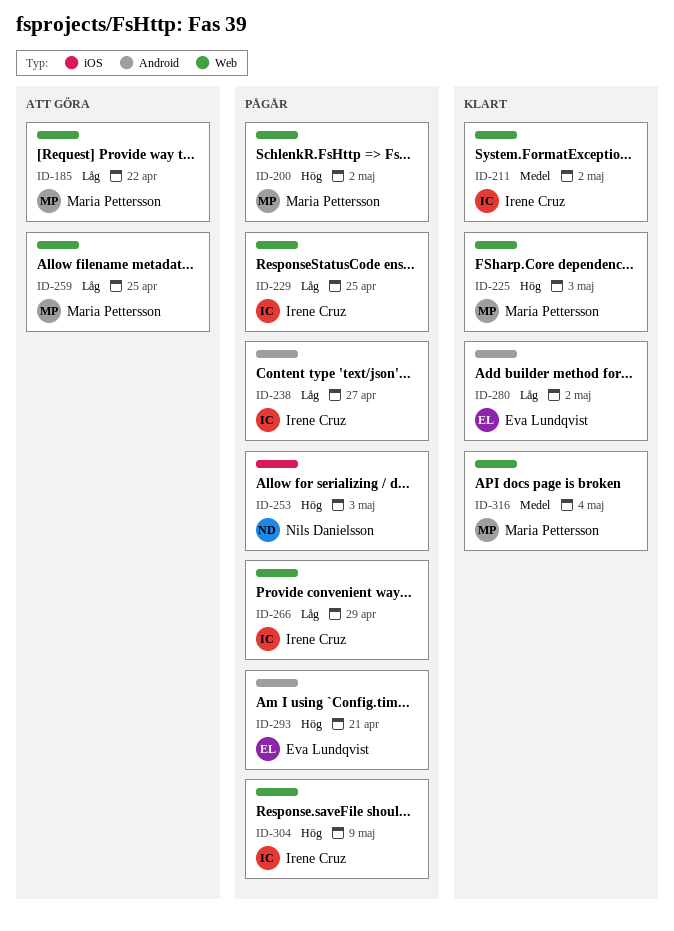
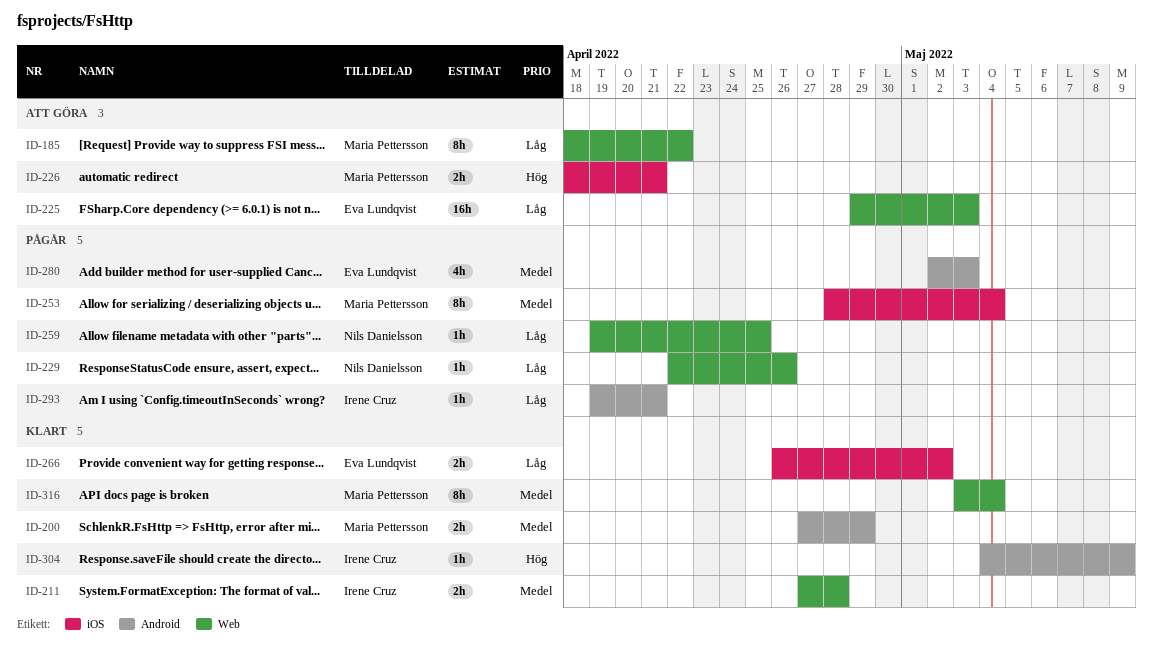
ID-200, status: Pågår -> Klart
ID-200, priority: Hög -> Medel
ID-200, label: Web -> Android
ID-200, due: May 2 -> Apr 29
ID-211, due: May 2 -> Apr 28
ID-225, status: Klart -> Att göra
ID-225, owner: Maria Pettersson -> Eva Lundqvist
ID-225, priority: Hög -> Låg
ID-226: none -> present
ID-229, owner: Irene Cruz -> Nils Danielsson
ID-229, due: Apr 25 -> Apr 26
ID-238: present -> none
ID-253, owner: Nils Danielsson -> Maria Pettersson
ID-253, priority: Hög -> Medel
ID-253, due: May 3 -> May 4
ID-259, status: Att göra -> Pågår
ID-259, owner: Maria Pettersson -> Nils Danielsson
ID-266, status: Pågår -> Klart
ID-266, owner: Irene Cruz -> Eva Lundqvist
ID-266, label: Web -> iOS
ID-266, due: Apr 29 -> May 2
ID-280, status: Klart -> Pågår
ID-280, priority: Låg -> Medel
ID-280, due: May 2 -> May 3
ID-293, owner: Eva Lundqvist -> Irene Cruz
ID-293, priority: Hög -> Låg
ID-304, status: Pågår -> Klart
ID-304, label: Web -> Android

